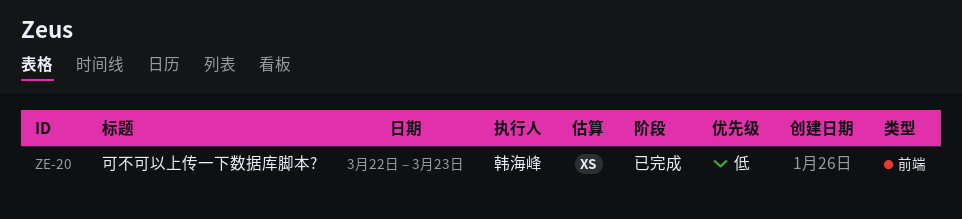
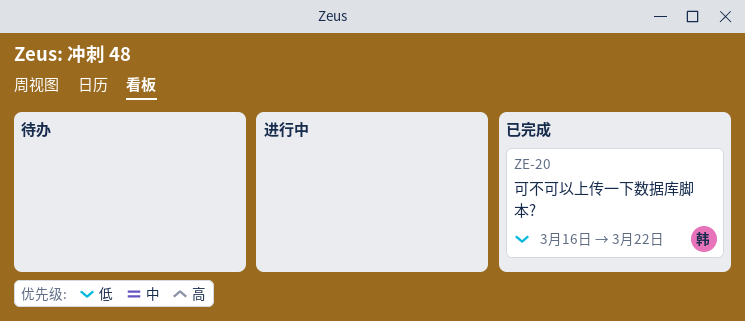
ZE-20, start: Mar 22 -> Mar 16
ZE-20, due: Mar 23 -> Mar 22

